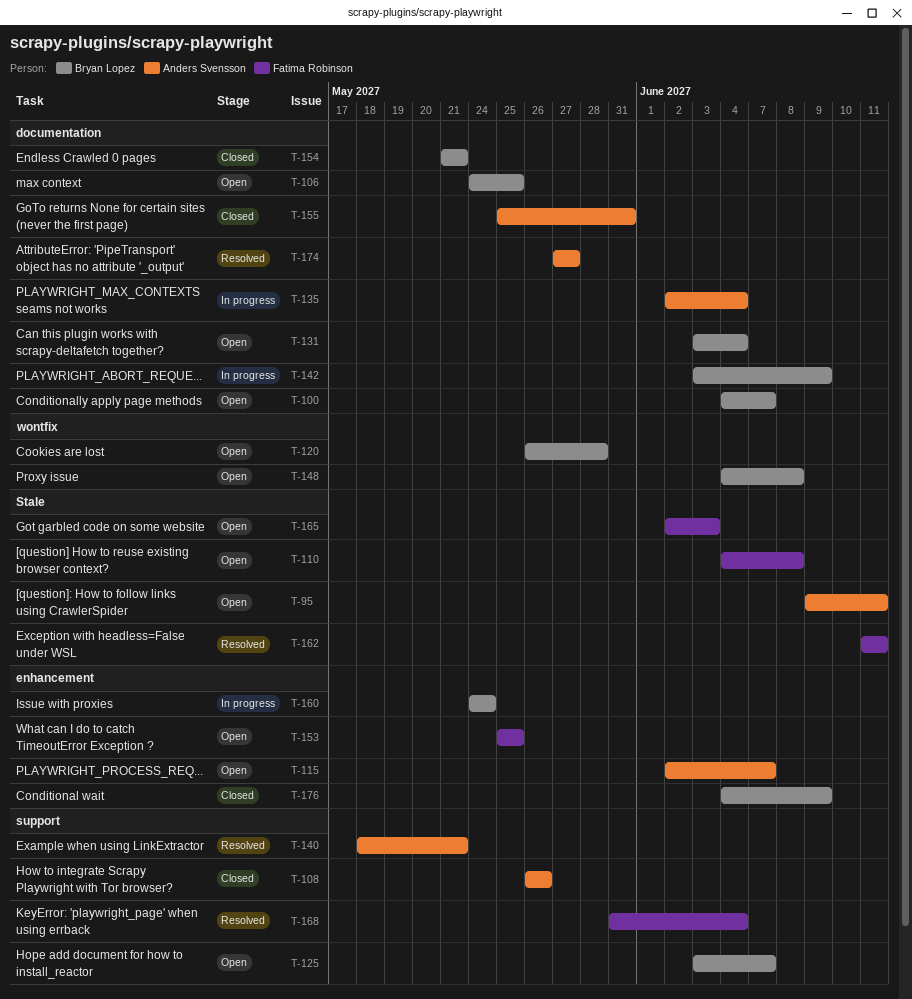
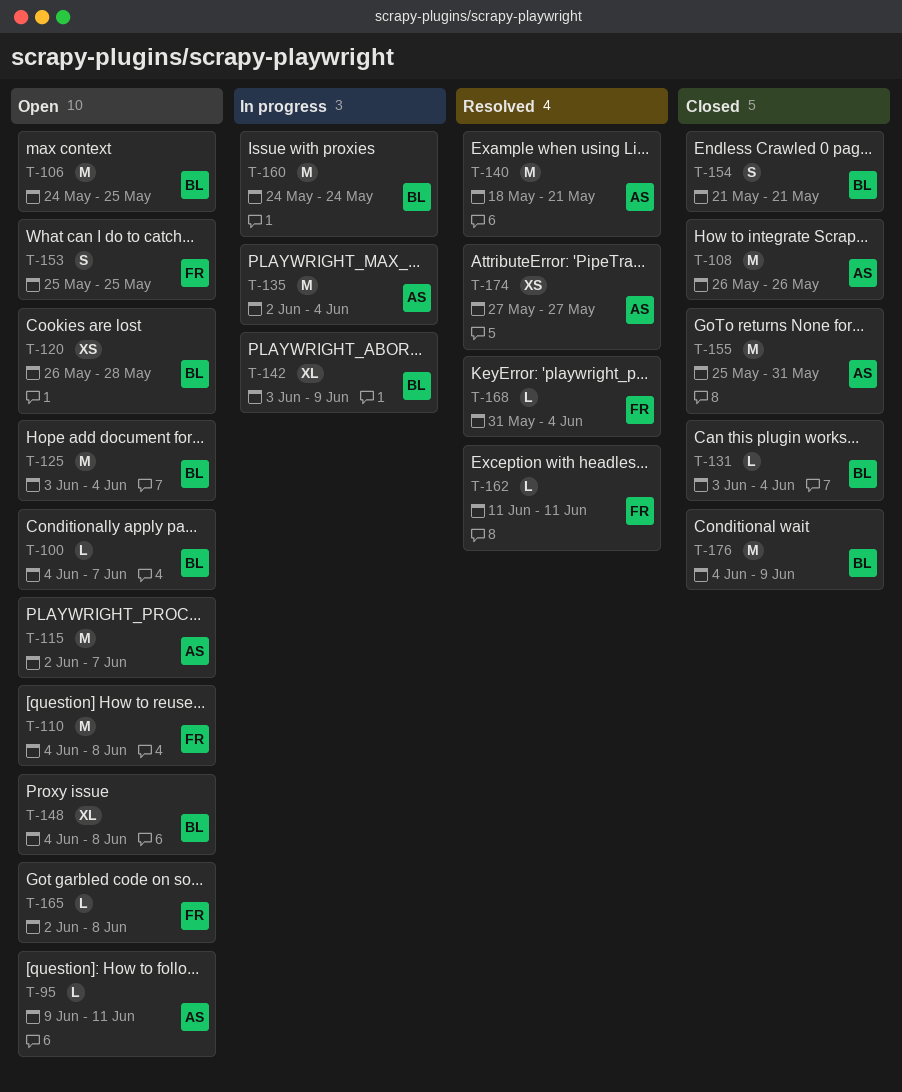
T-125, due: Jun 7 -> Jun 4
T-131, status: Open -> Closed
T-165, due: Jun 3 -> Jun 8

